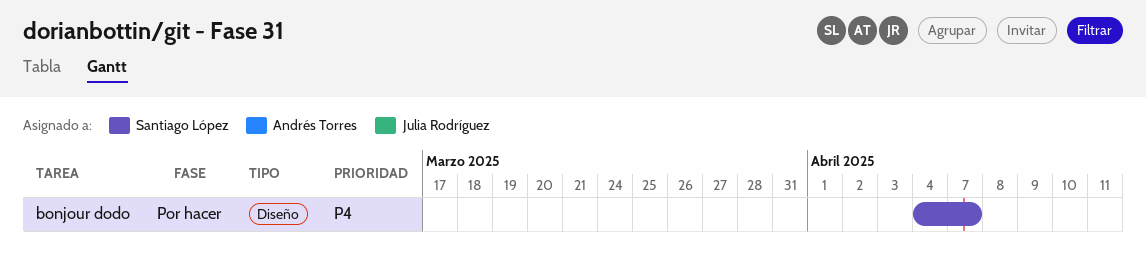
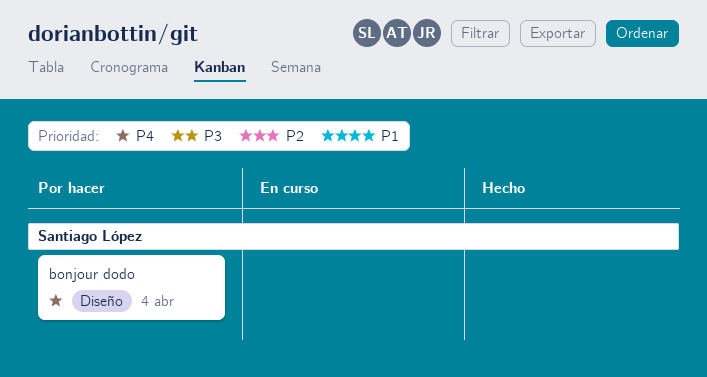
bonjour dodo, due: Apr 7 -> Apr 4

